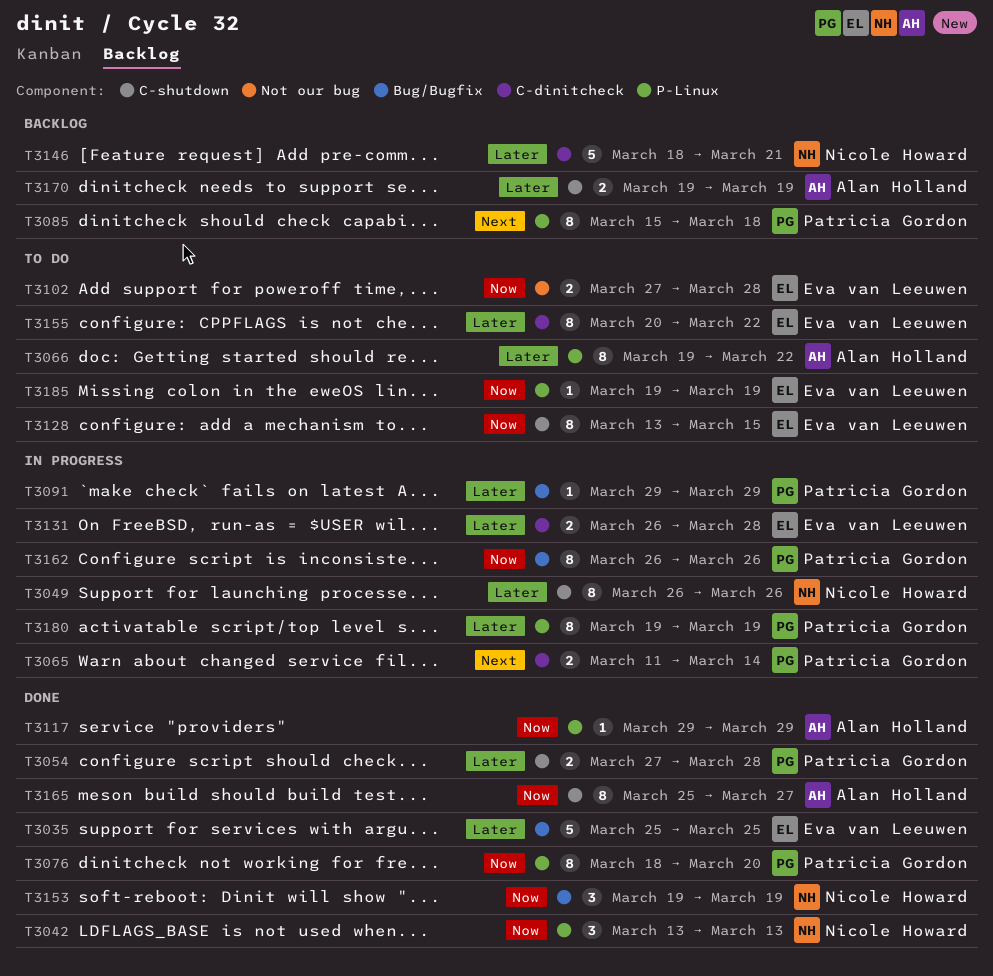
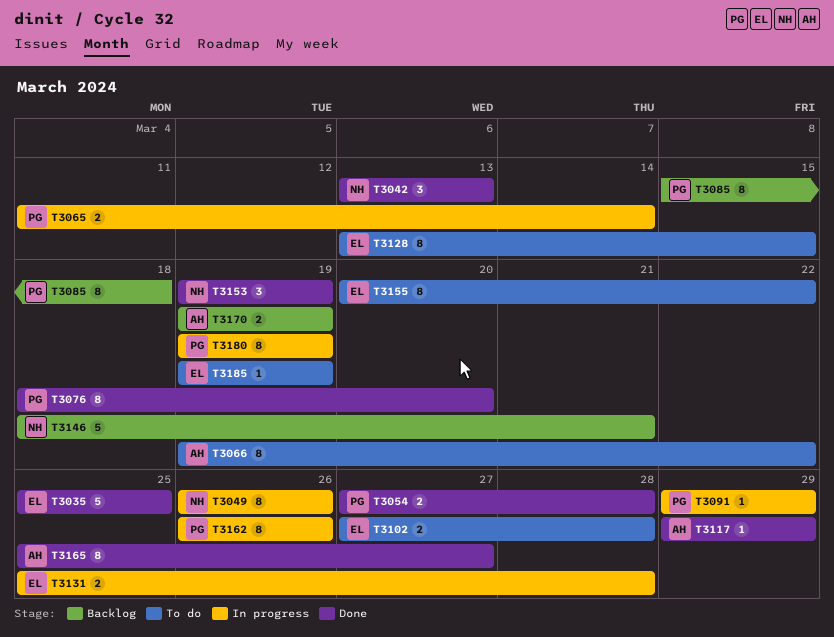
T3131, start: Mar 26 -> Mar 25

